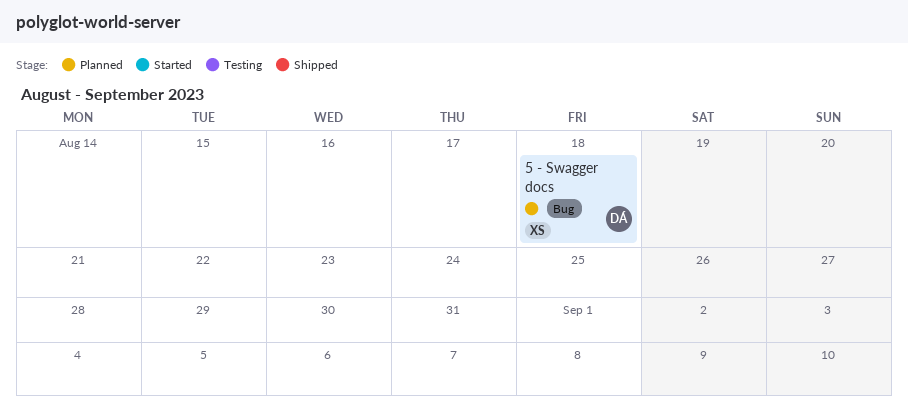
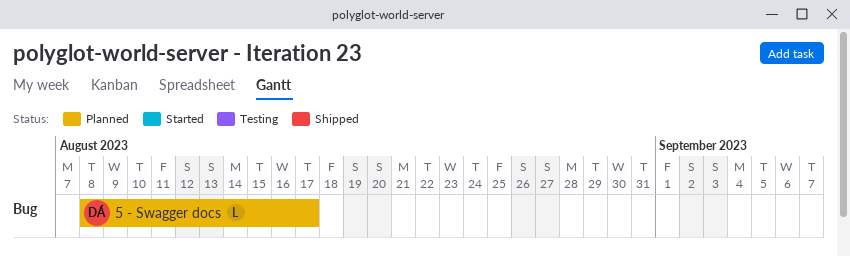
5 - Swagger docs, estimate: XS -> L
5 - Swagger docs, due: Aug 18 -> Aug 17

